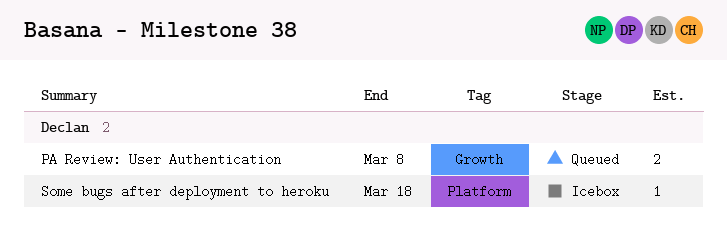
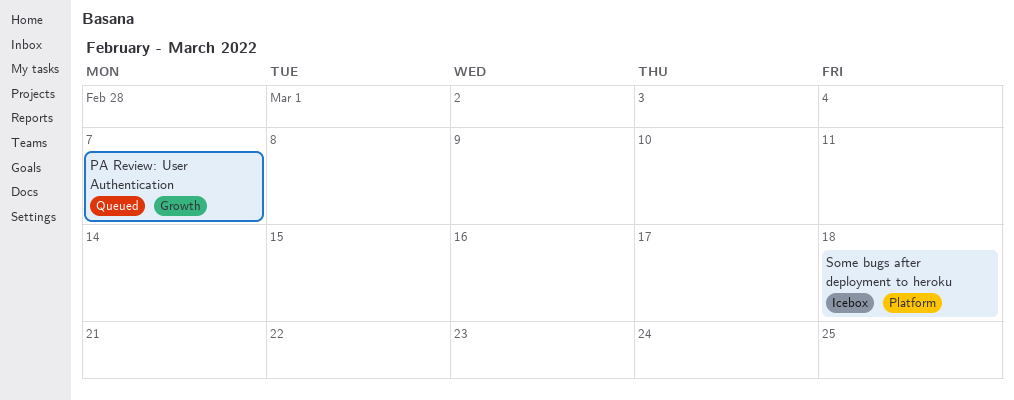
PA Review: User Authentication, due: Mar 8 -> Mar 7

